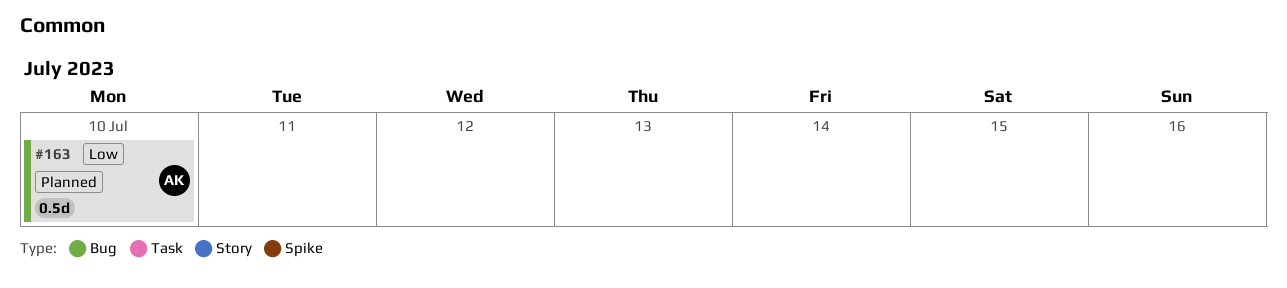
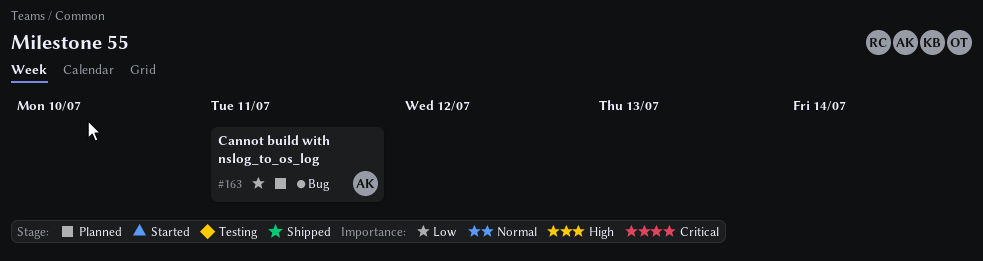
#163, due: Jul 10 -> Jul 11

